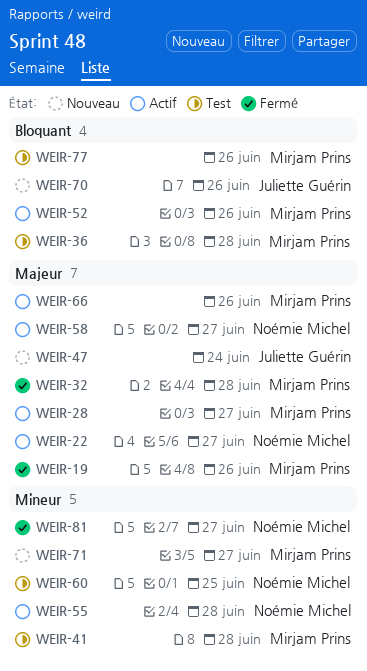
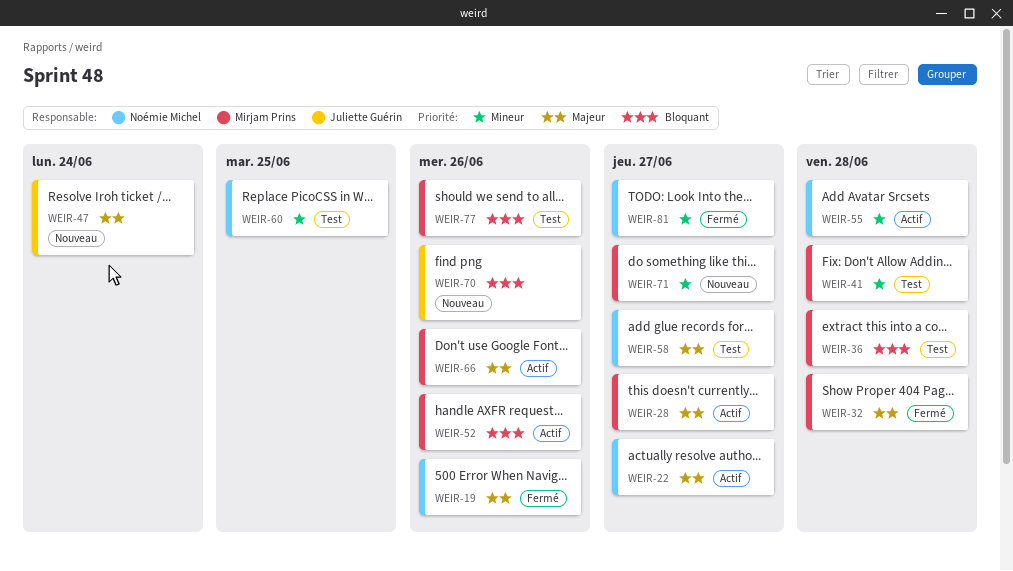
WEIR-19, owner: Mirjam Prins -> Noémie Michel
WEIR-58, status: Actif -> Test

